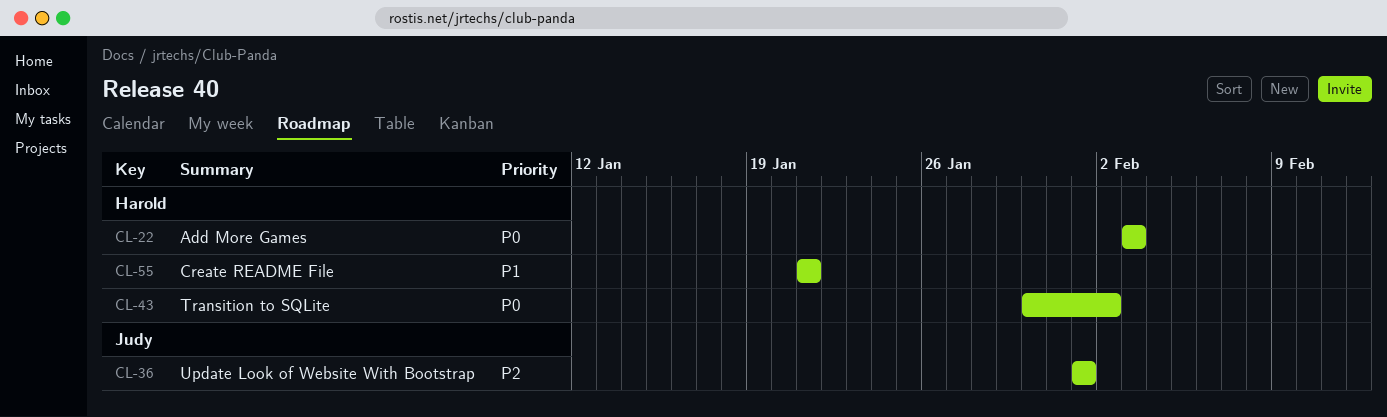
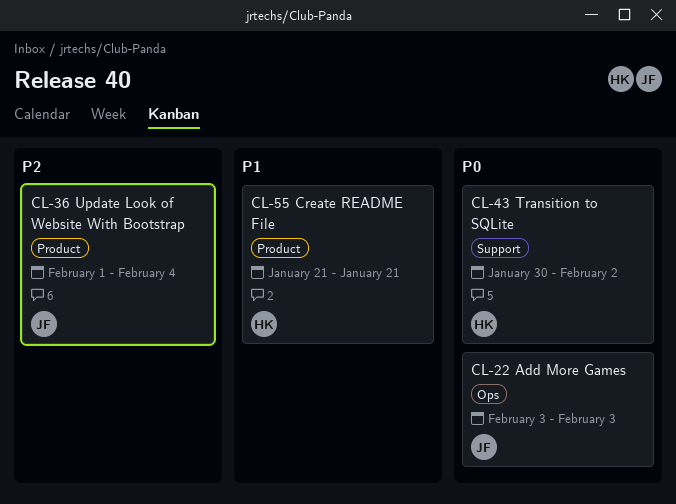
CL-22, owner: Harold -> Judy
CL-36, due: Feb 1 -> Feb 4

